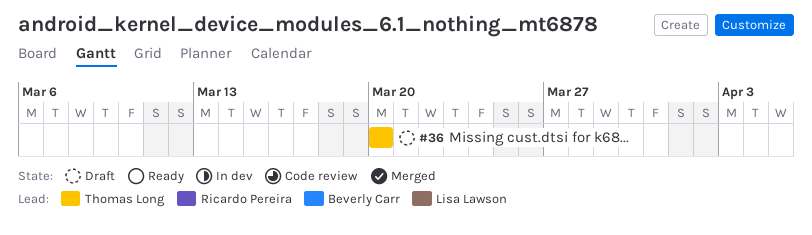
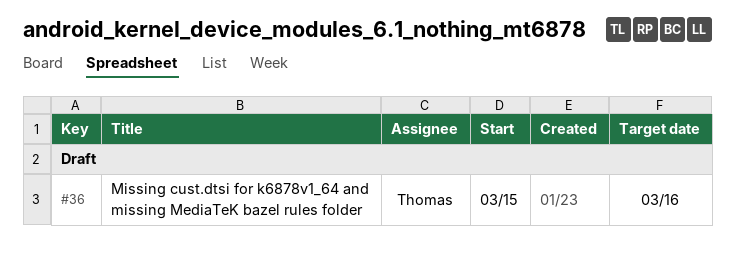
#36, start: Mar 20 -> Mar 15
#36, due: Mar 20 -> Mar 16

